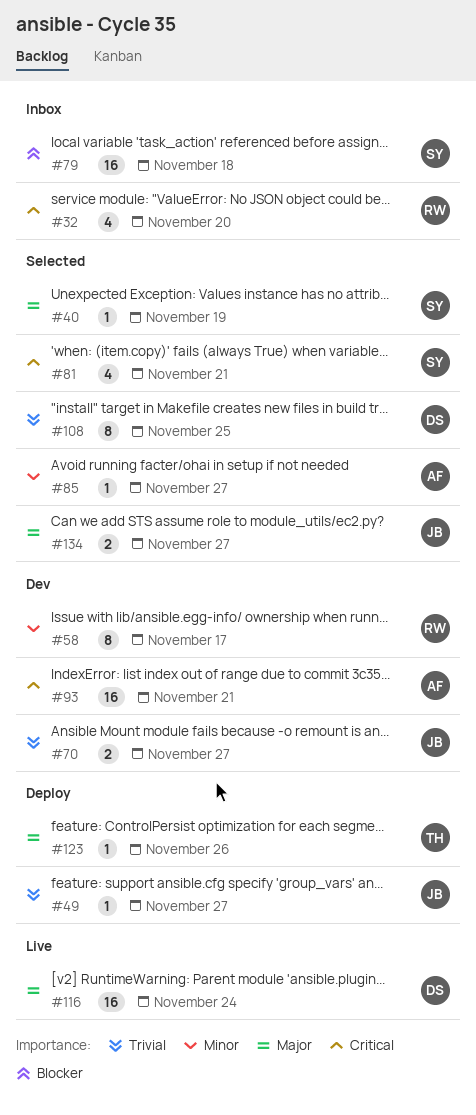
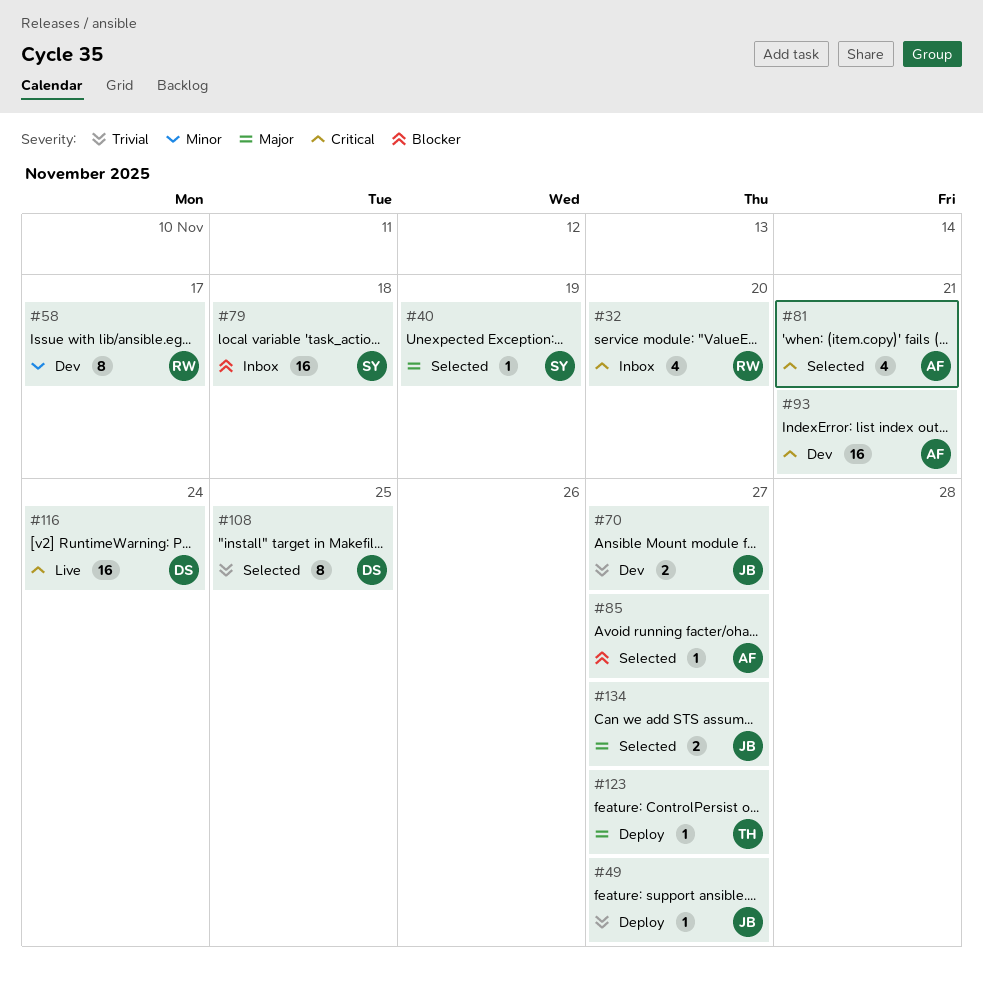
#81, owner: SY -> AF
#85, priority: Minor -> Blocker
#116, priority: Major -> Critical
#123, due: Nov 26 -> Nov 27

